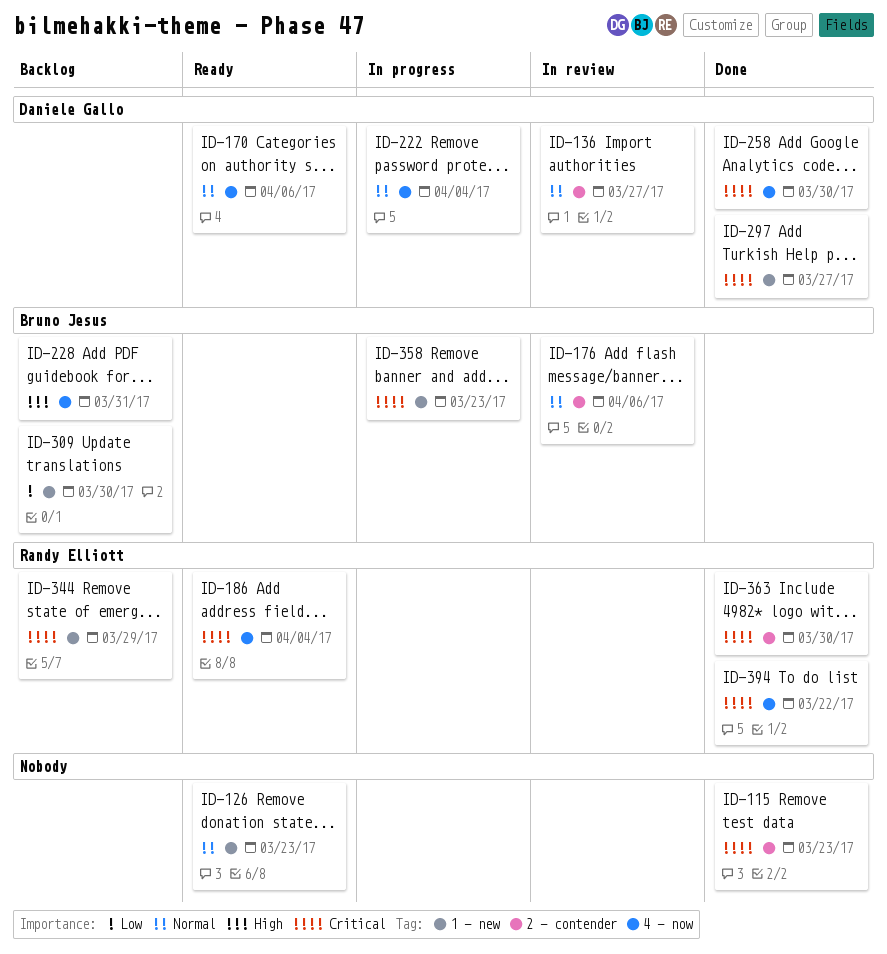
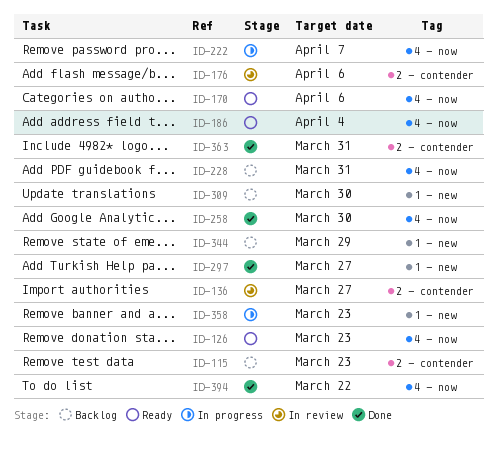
ID-115, status: Done -> Backlog
ID-126, label: 1 - new -> 4 - now
ID-222, due: Apr 4 -> Apr 7
ID-363, due: Mar 30 -> Mar 31

